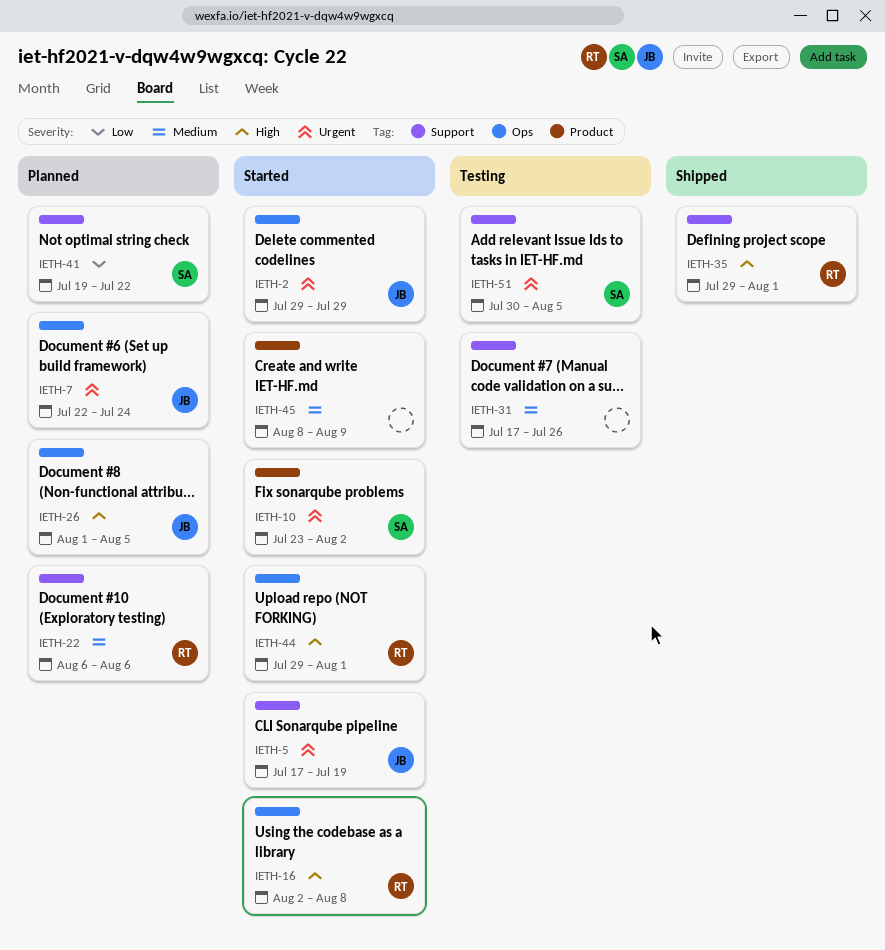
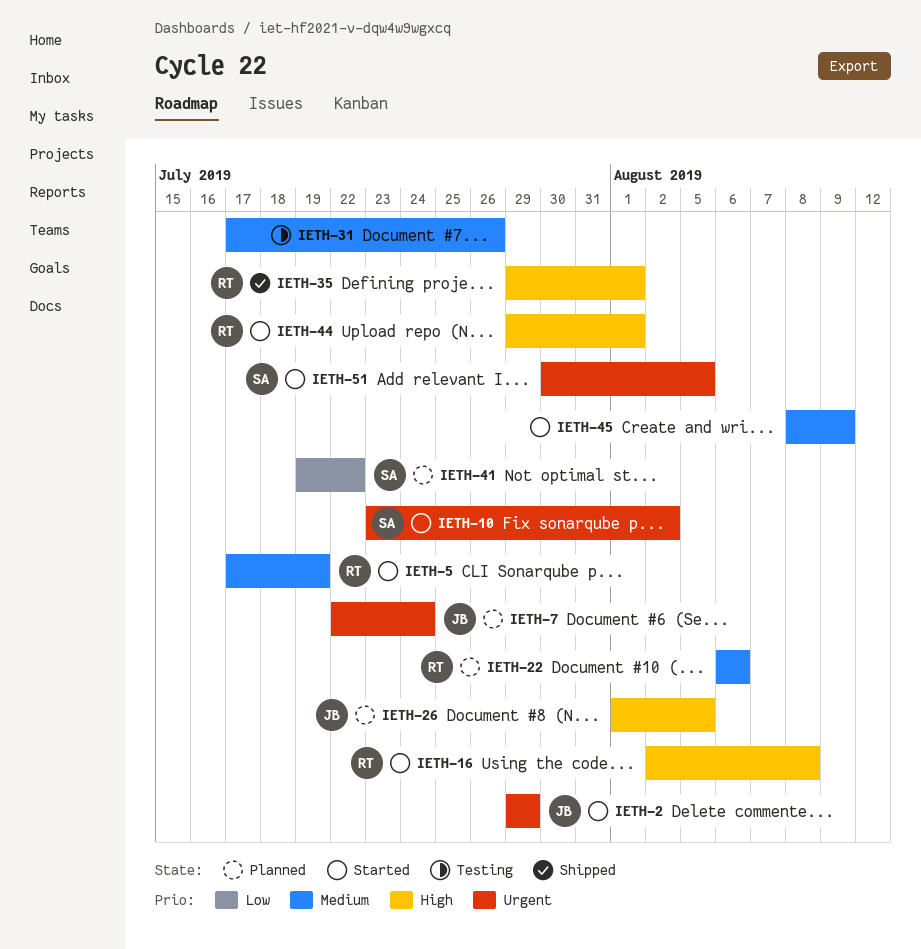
IETH-5, owner: JB -> RT
IETH-5, priority: Urgent -> Medium
IETH-51, status: Testing -> Started

